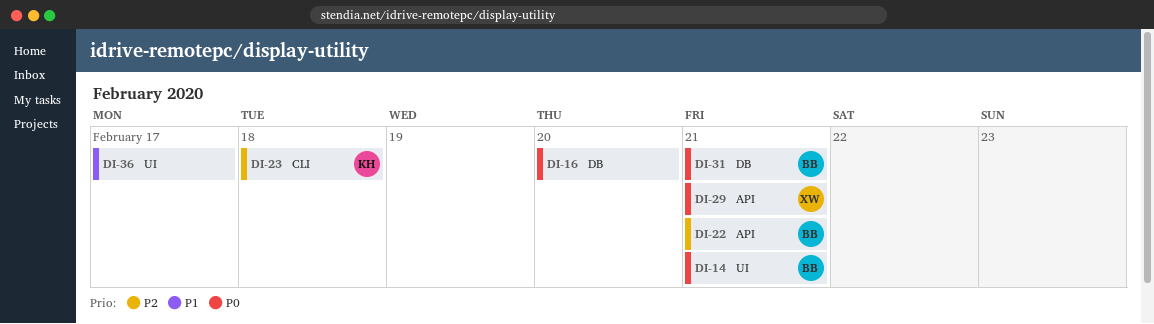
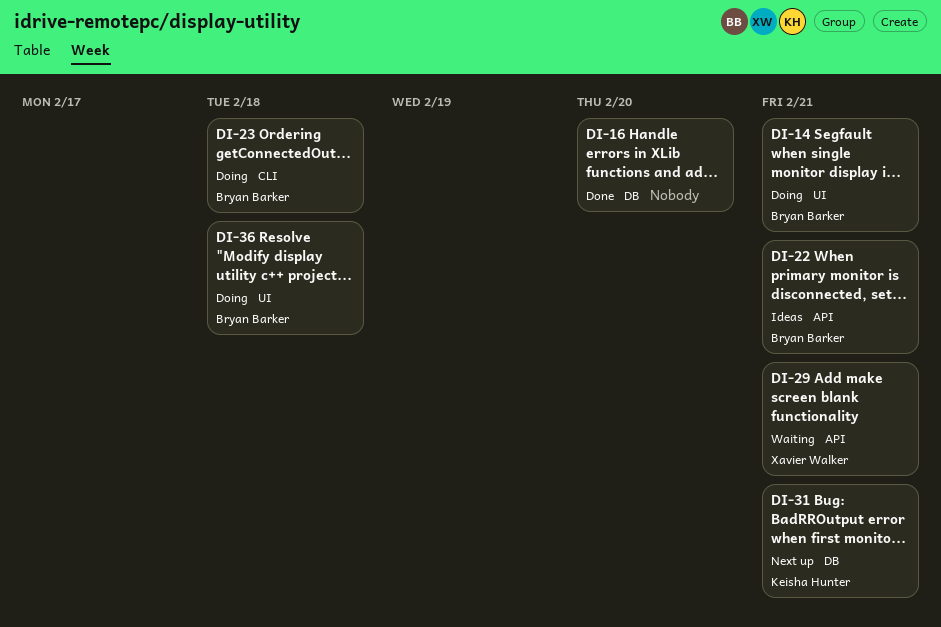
DI-23, owner: Keisha Hunter -> Bryan Barker
DI-31, owner: Bryan Barker -> Keisha Hunter
DI-36, owner: none -> Bryan Barker
DI-36, due: Feb 17 -> Feb 18

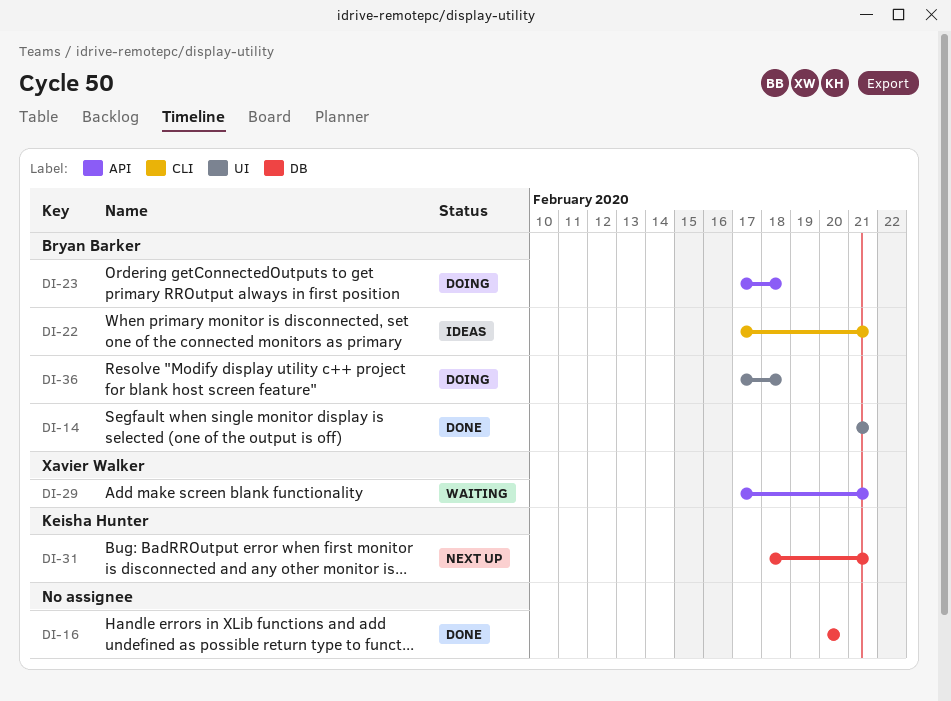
DI-14, status: Doing -> Done
DI-22, label: API -> CLI
DI-23, label: CLI -> API

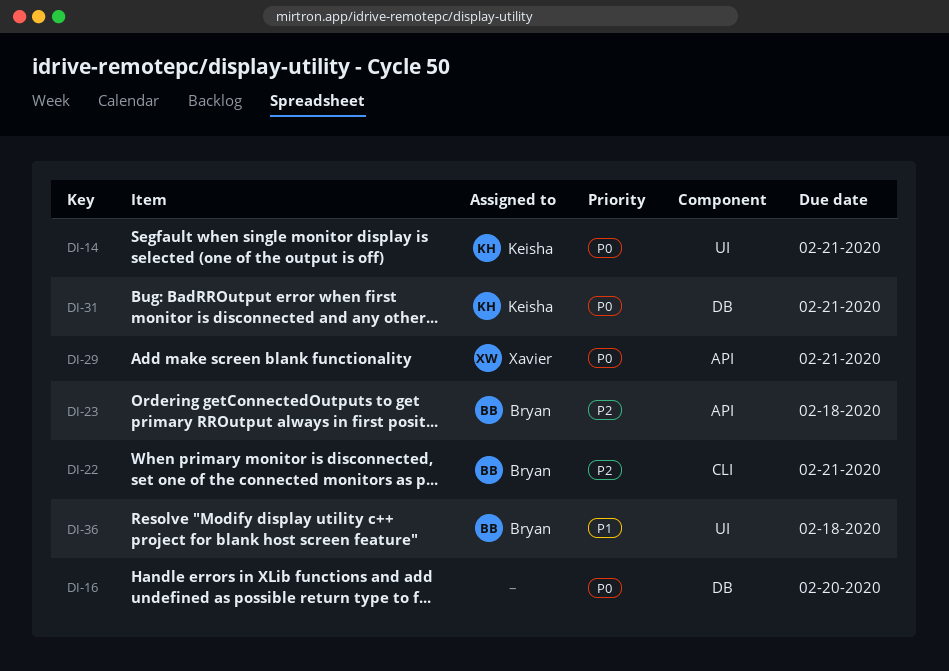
DI-14, owner: Bryan Barker -> Keisha Hunter

